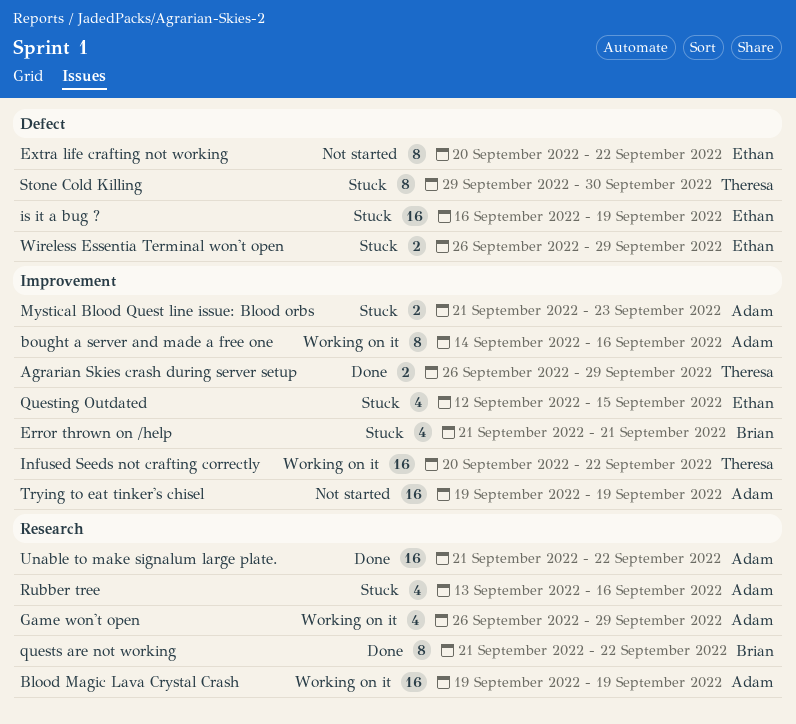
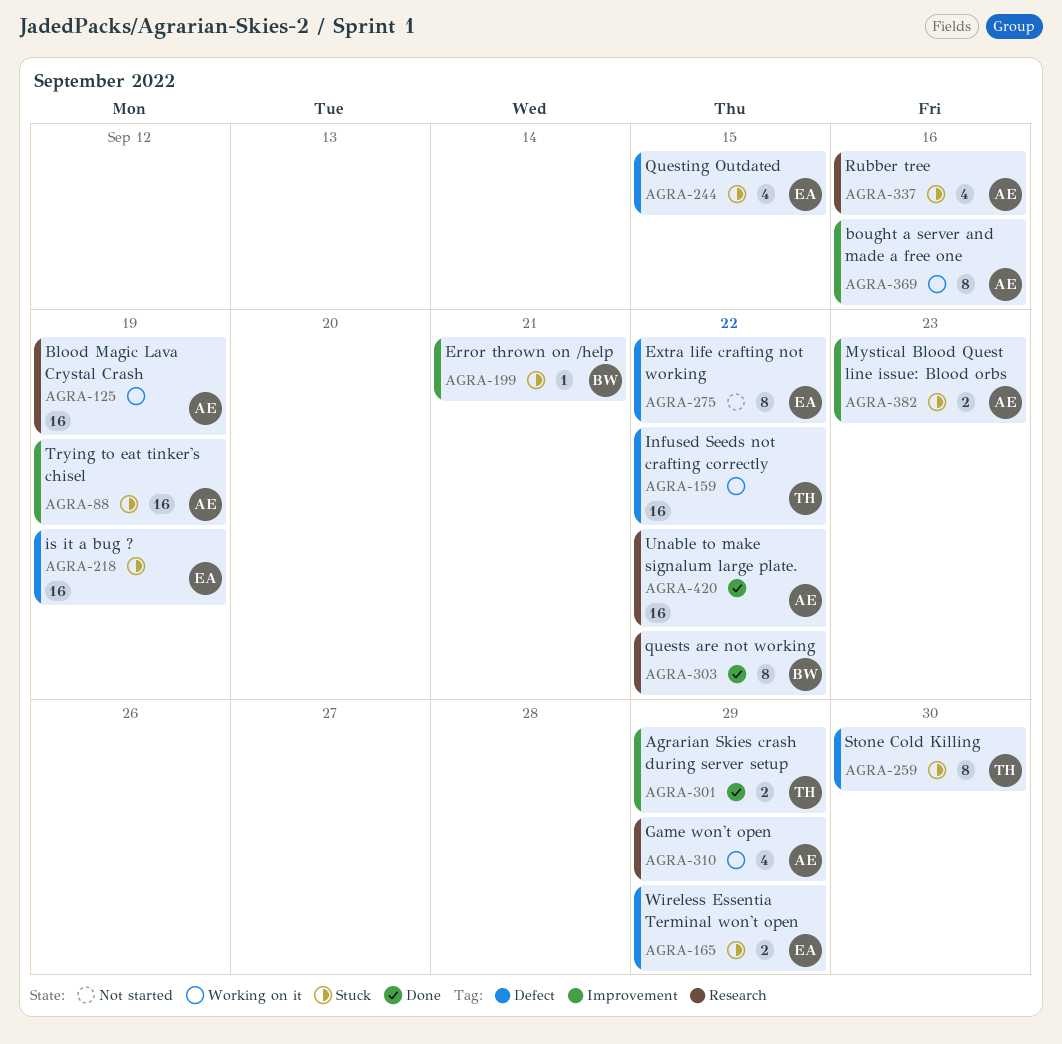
Error thrown on /help, estimate: 4 -> 1
Infused Seeds not crafting correctly, label: Improvement -> Defect
Questing Outdated, label: Improvement -> Defect
Trying to eat tinker's chisel, status: Not started -> Stuck

